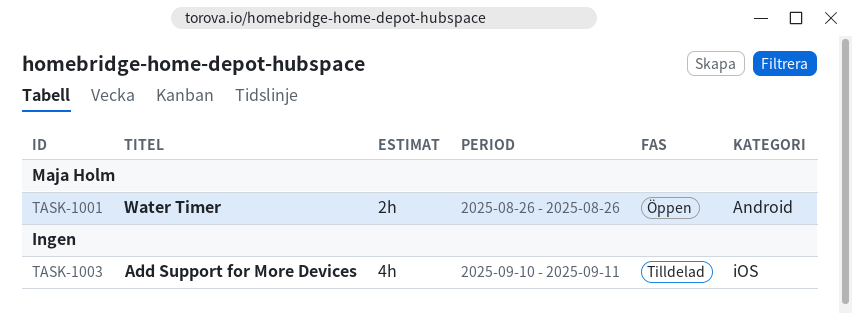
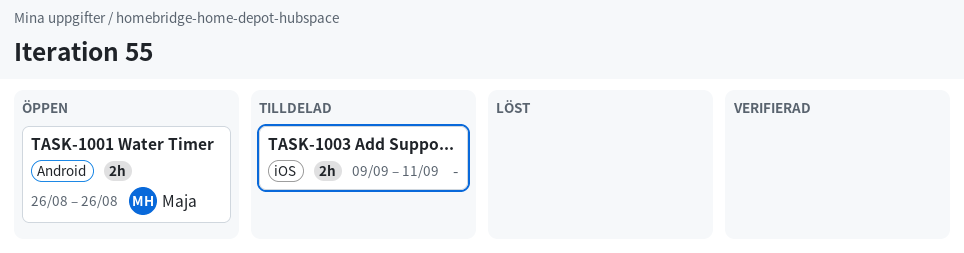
TASK-1003, estimate: 4h -> 2h
TASK-1003, start: Sep 10 -> Sep 9

